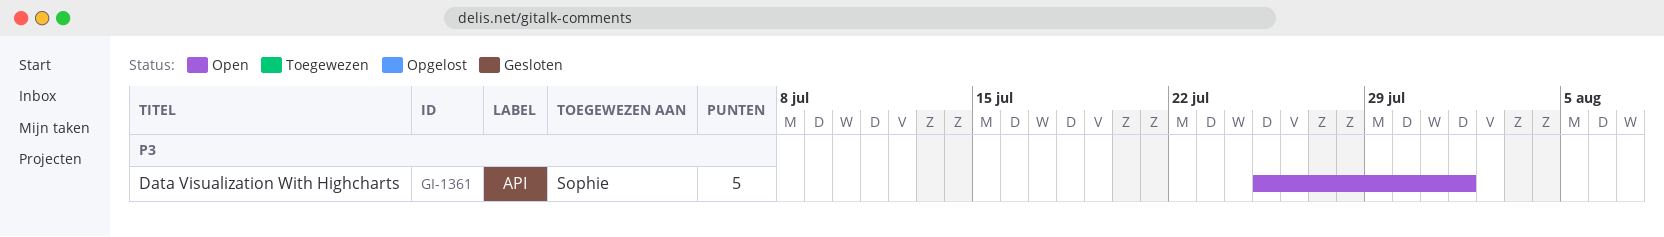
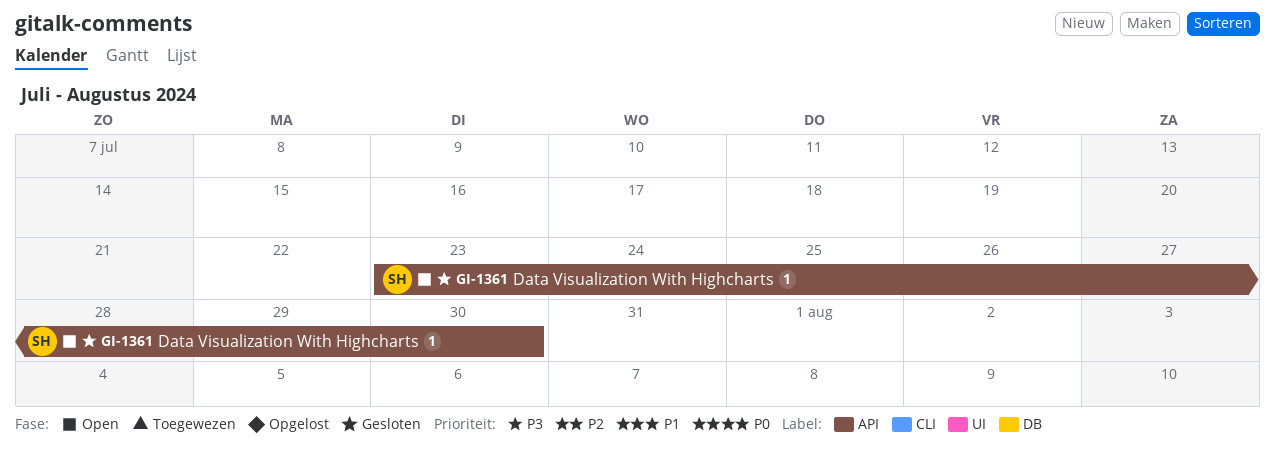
GI-1361, estimate: 5 -> 1
GI-1361, start: Jul 25 -> Jul 23
GI-1361, due: Aug 1 -> Jul 30

